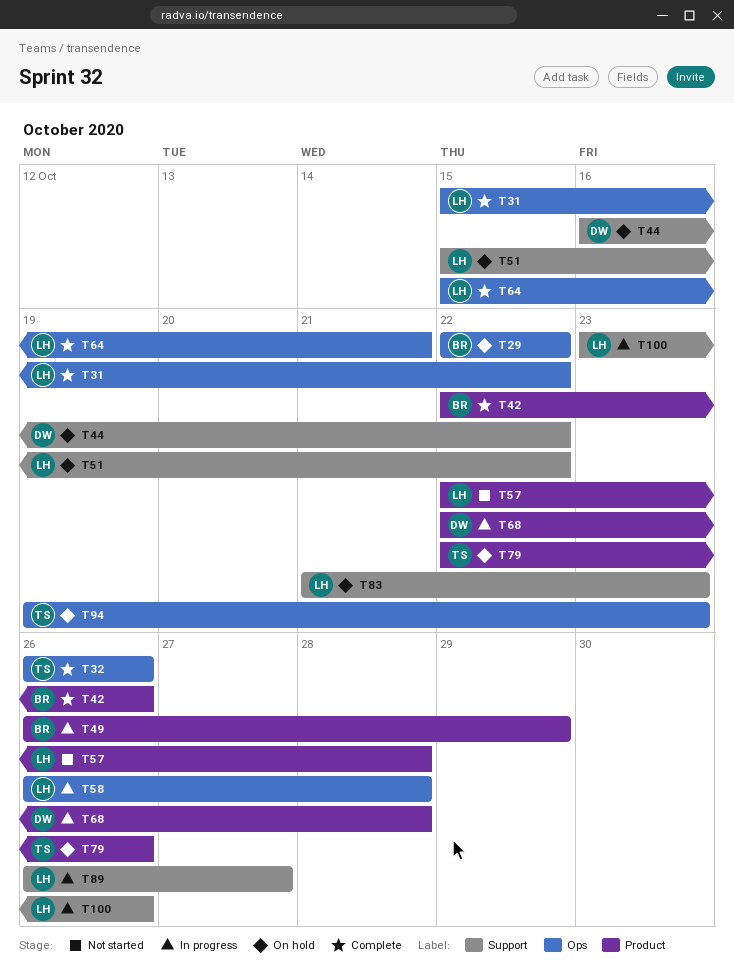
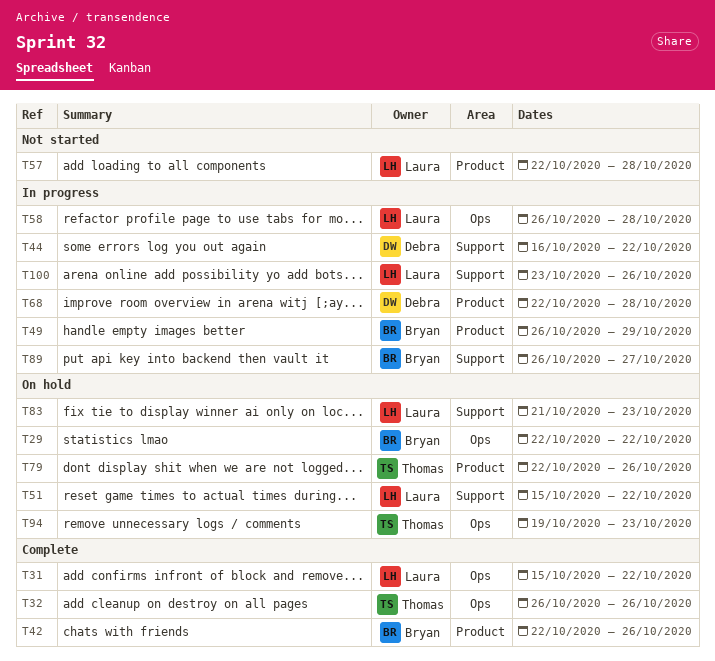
T44, status: On hold -> In progress
T64: present -> none
T89, owner: Laura -> Bryan

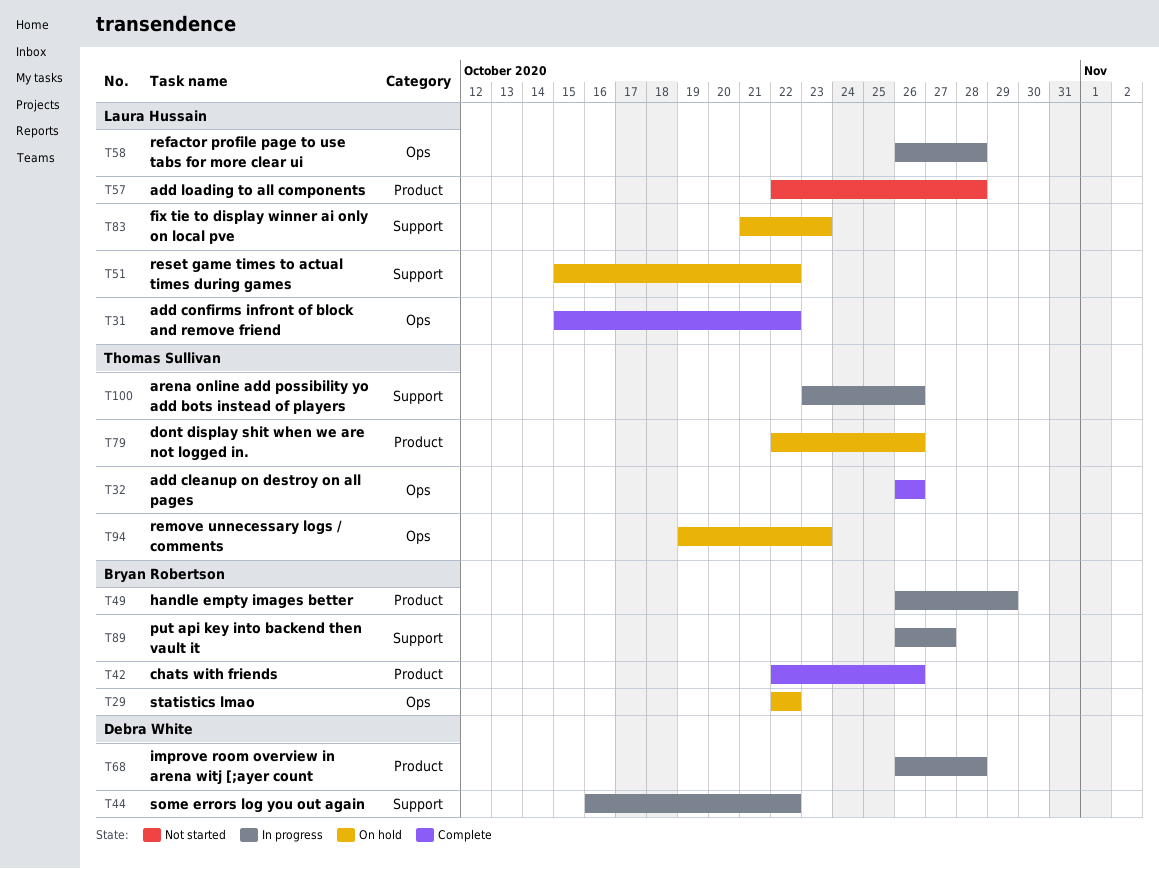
T68, start: Oct 22 -> Oct 26
T100, owner: Laura Hussain -> Thomas Sullivan

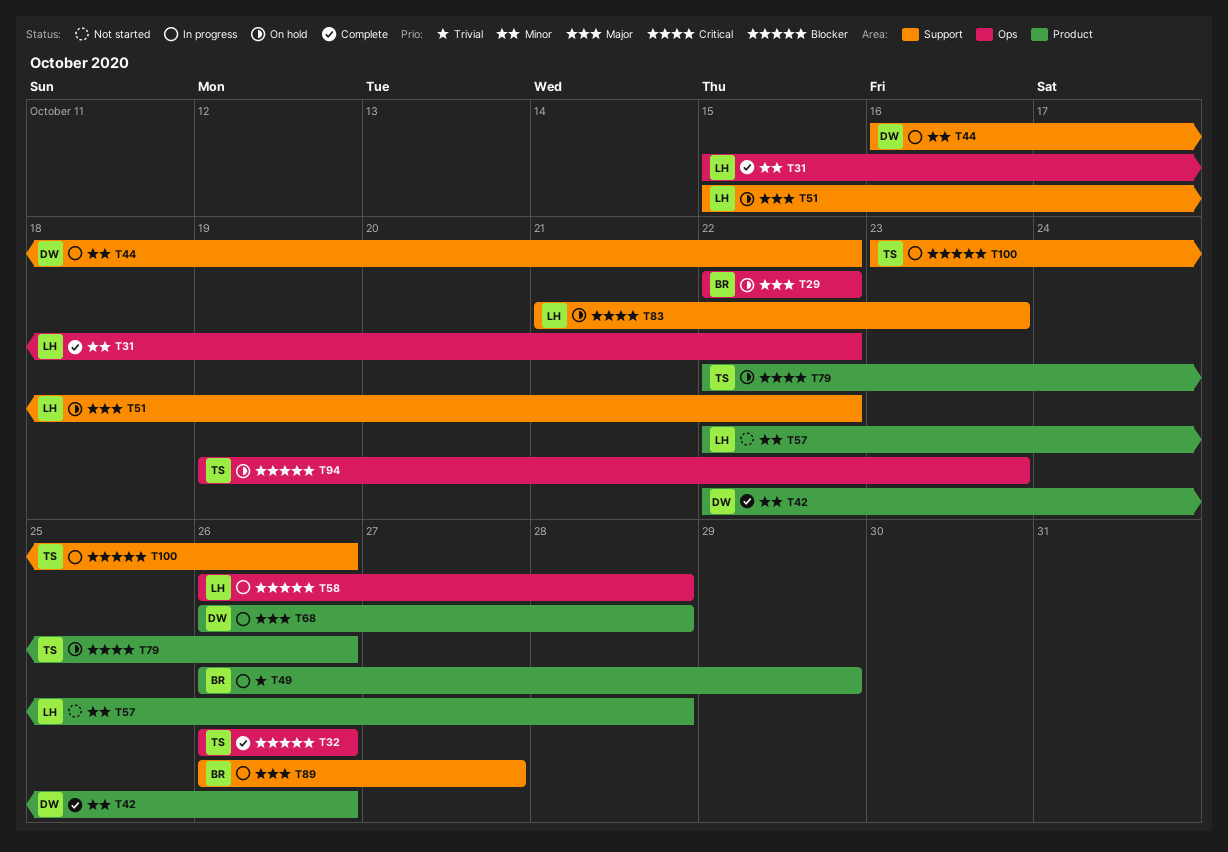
T42, owner: Bryan Robertson -> Debra White

